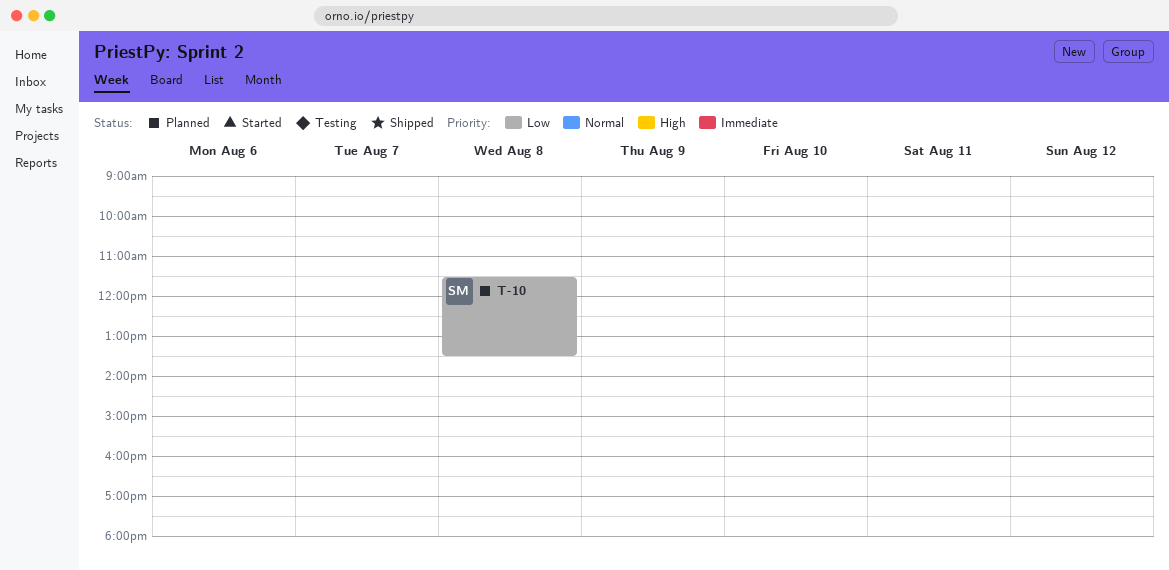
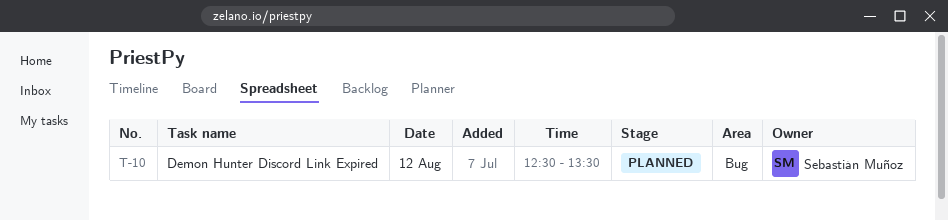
T-10, day: Aug 8 -> Aug 12
T-10, begins: 11:30 -> 12:30

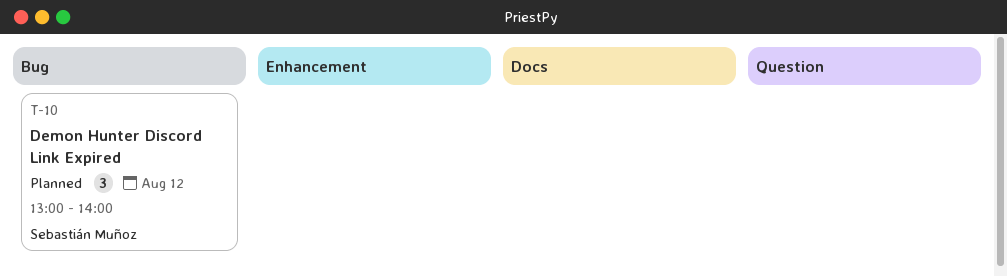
T-10, begins: 12:30 -> 13:00
T-10, ends: 13:30 -> 14:00

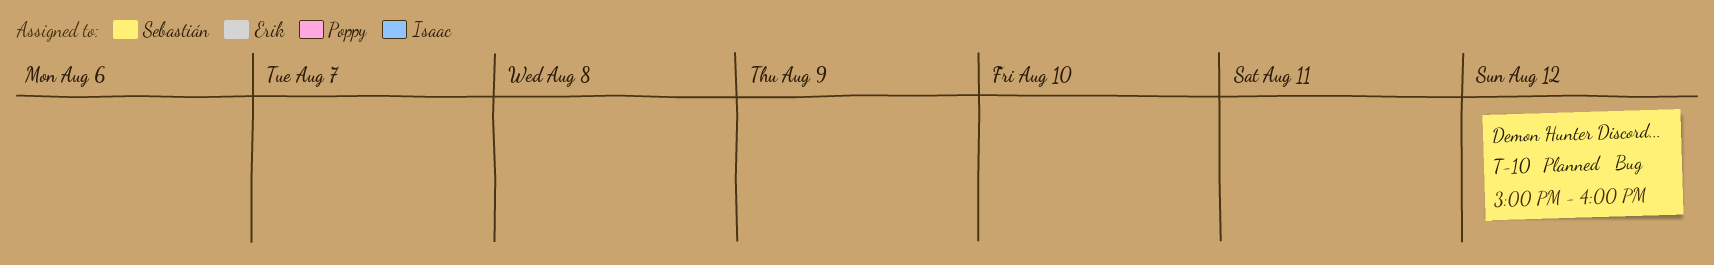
T-10, begins: 13:00 -> 15:00
T-10, ends: 14:00 -> 16:00

